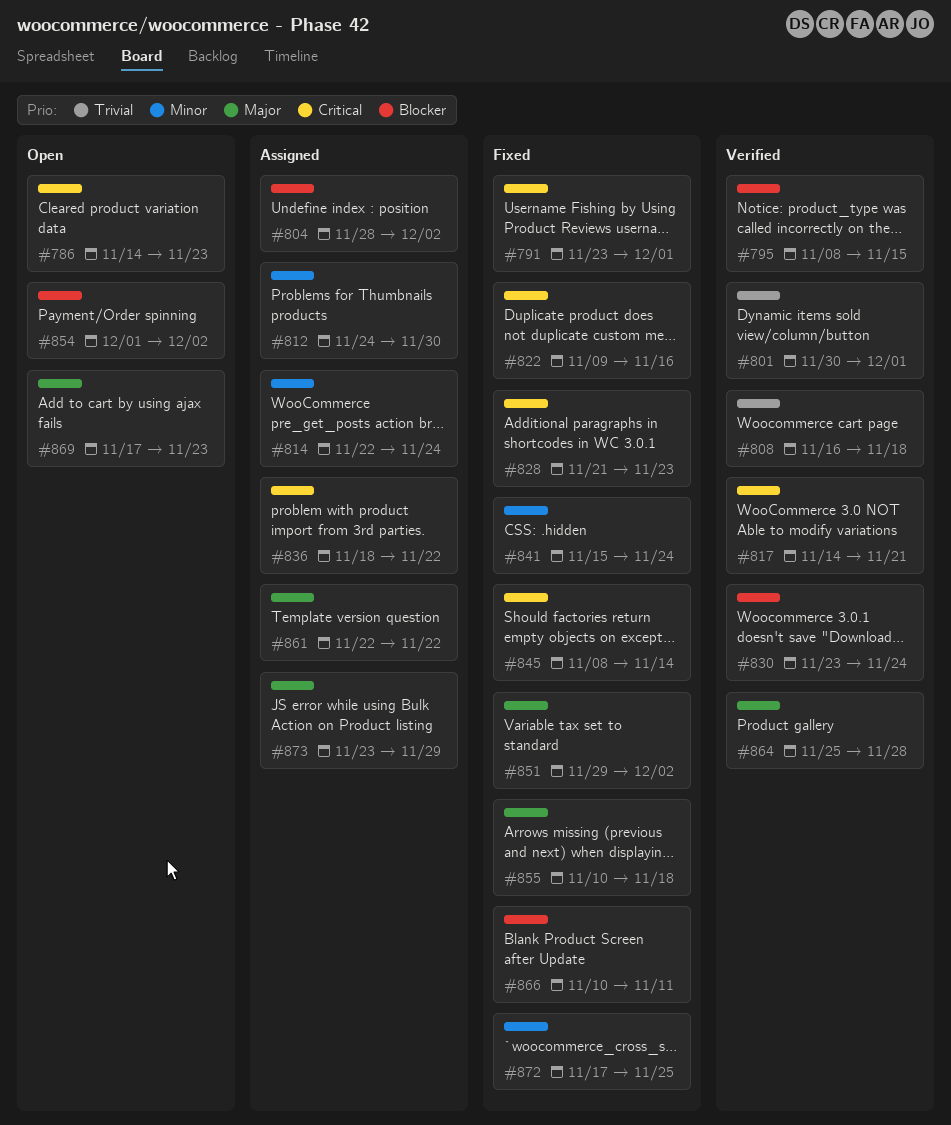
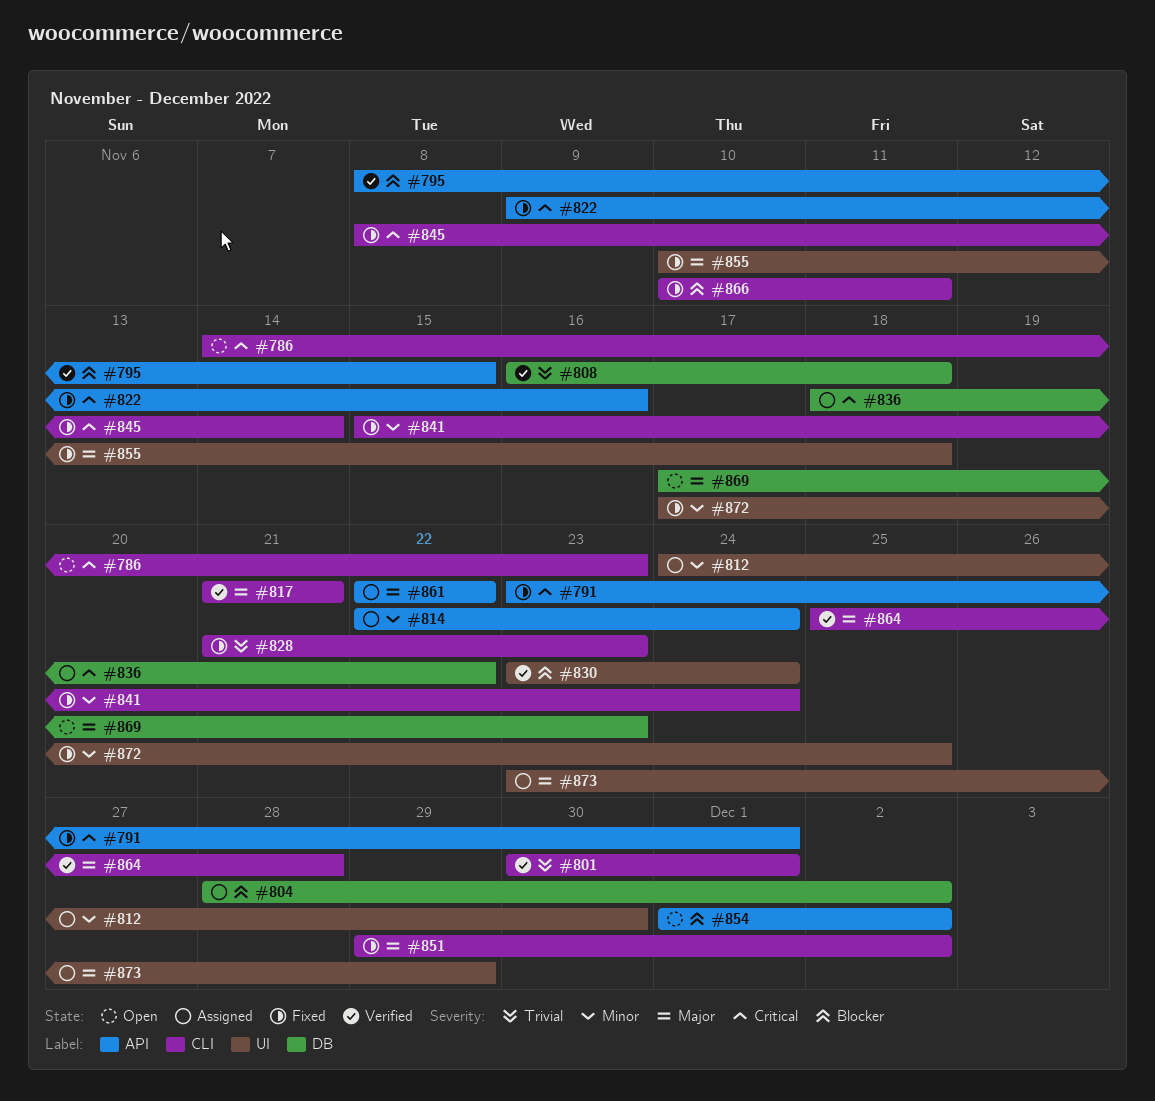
#817, priority: Critical -> Major
#817, start: Nov 14 -> Nov 21
#828, priority: Critical -> Trivial

